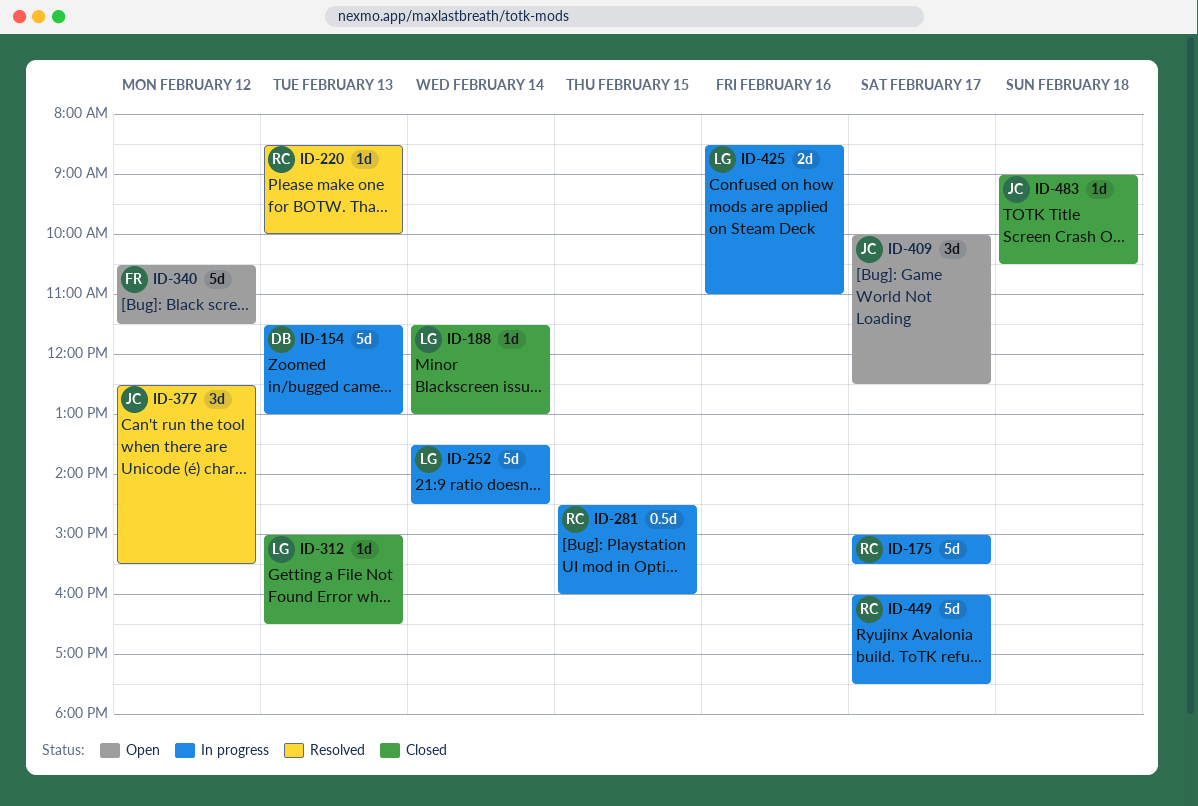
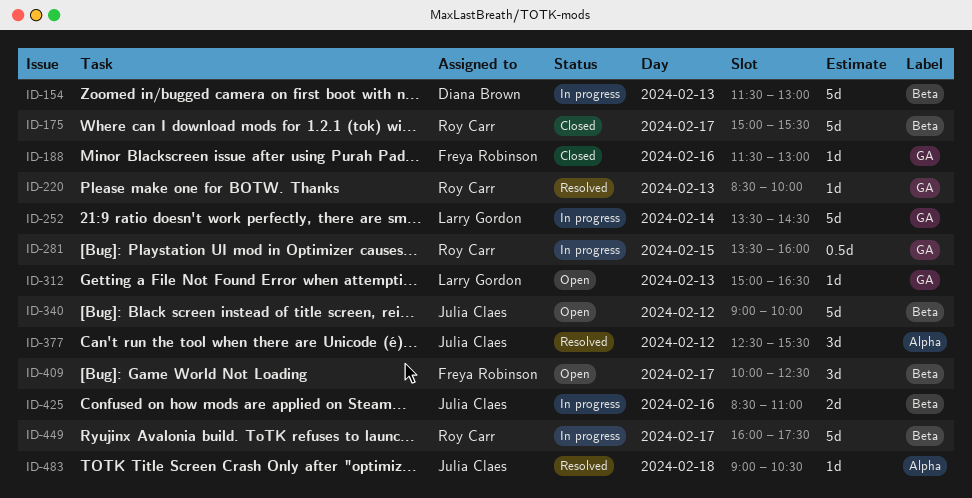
ID-175, status: In progress -> Closed
ID-188, owner: Larry Gordon -> Freya Robinson
ID-188, day: Feb 14 -> Feb 16
ID-281, begins: 14:30 -> 13:30
ID-312, status: Closed -> Open
ID-340, owner: Freya Robinson -> Julia Claes
ID-340, begins: 10:30 -> 09:00
ID-340, ends: 11:30 -> 10:00
ID-409, owner: Julia Claes -> Freya Robinson
ID-425, owner: Larry Gordon -> Julia Claes
ID-483, status: Closed -> Resolved

